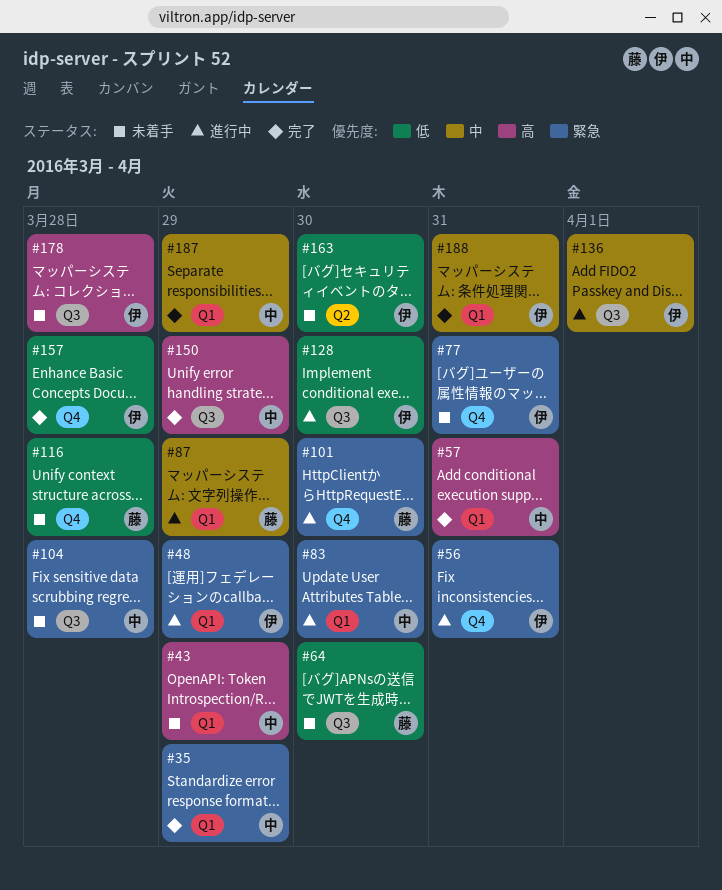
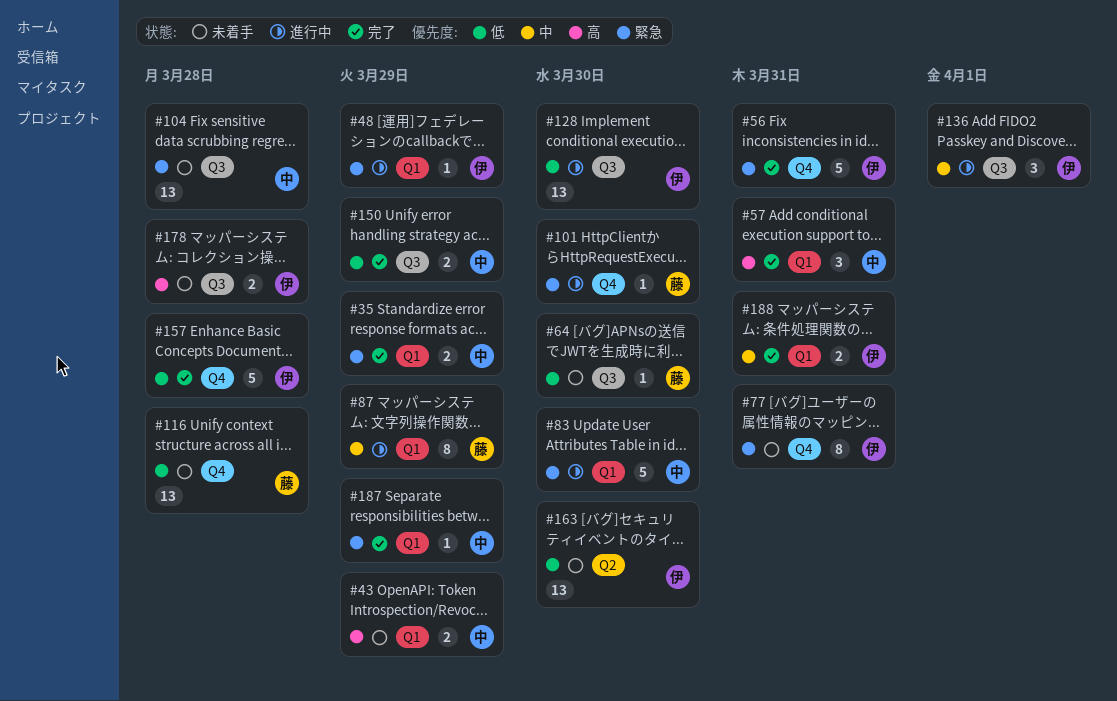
#56, status: 進行中 -> 完了
#150, priority: 高 -> 低
#187, priority: 中 -> 緊急

